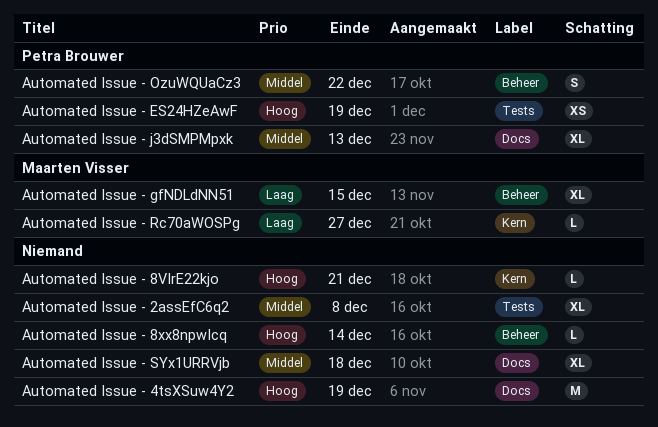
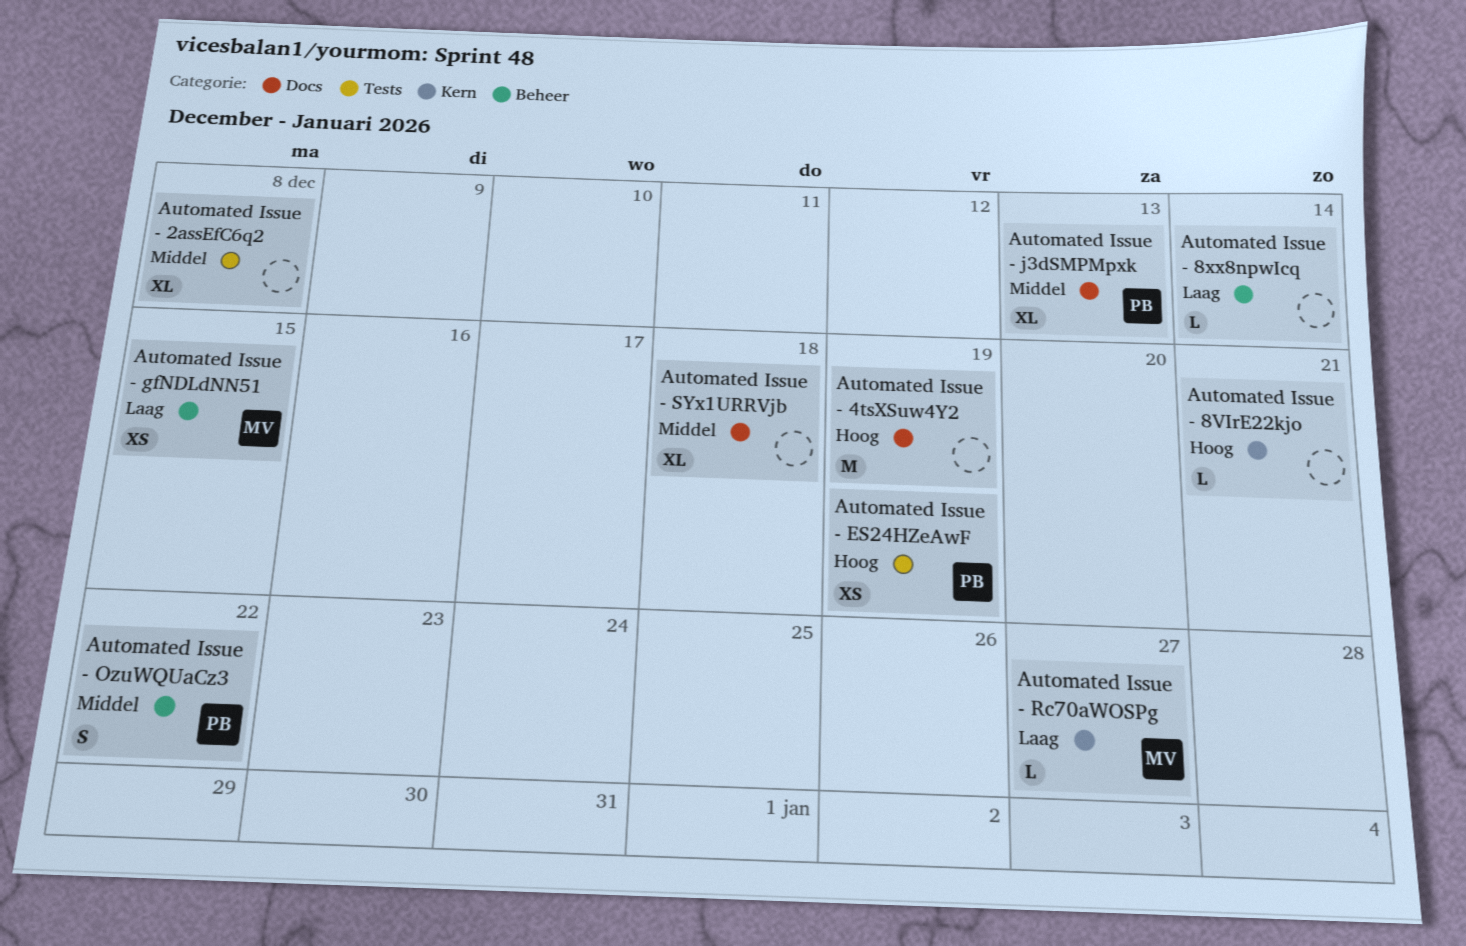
Automated Issue - 8xx8npwIcq, priority: Hoog -> Laag
Automated Issue - gfNDLdNN51, estimate: XL -> XS

